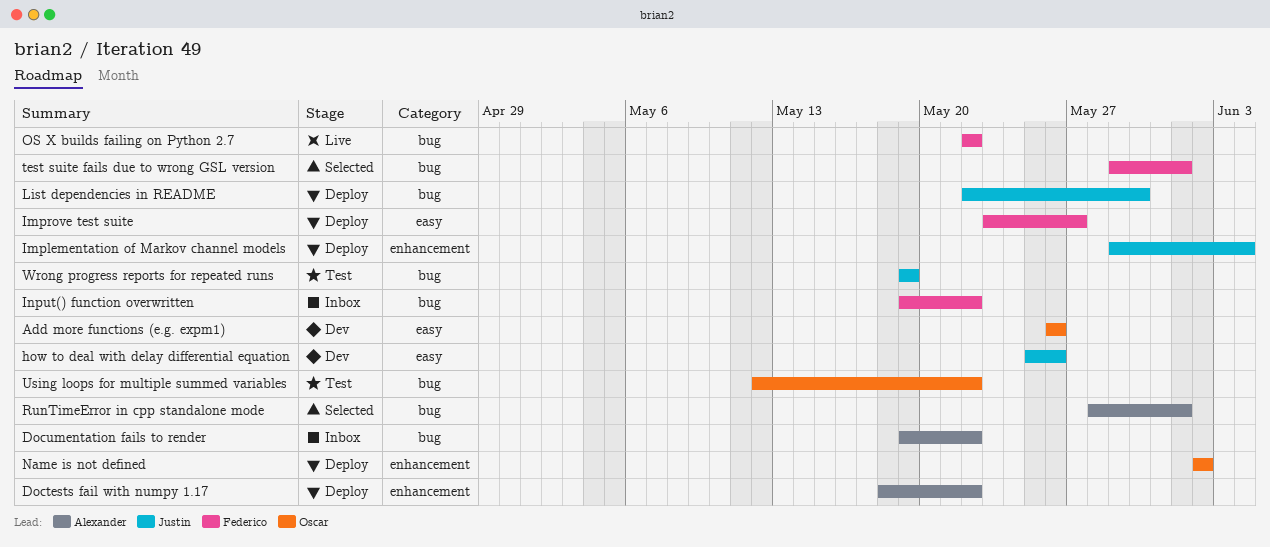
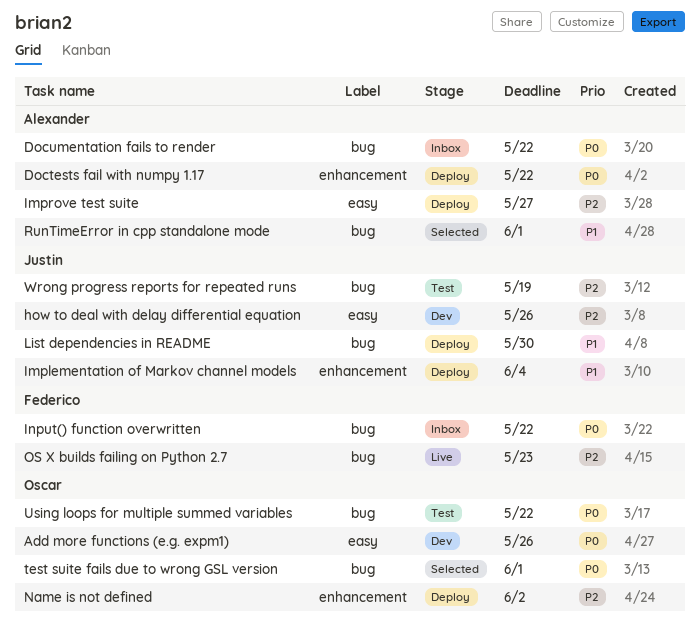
Improve test suite, owner: Federico -> Alexander
OS X builds failing on Python 2.7, due: May 22 -> May 23
test suite fails due to wrong GSL version, owner: Federico -> Oscar

